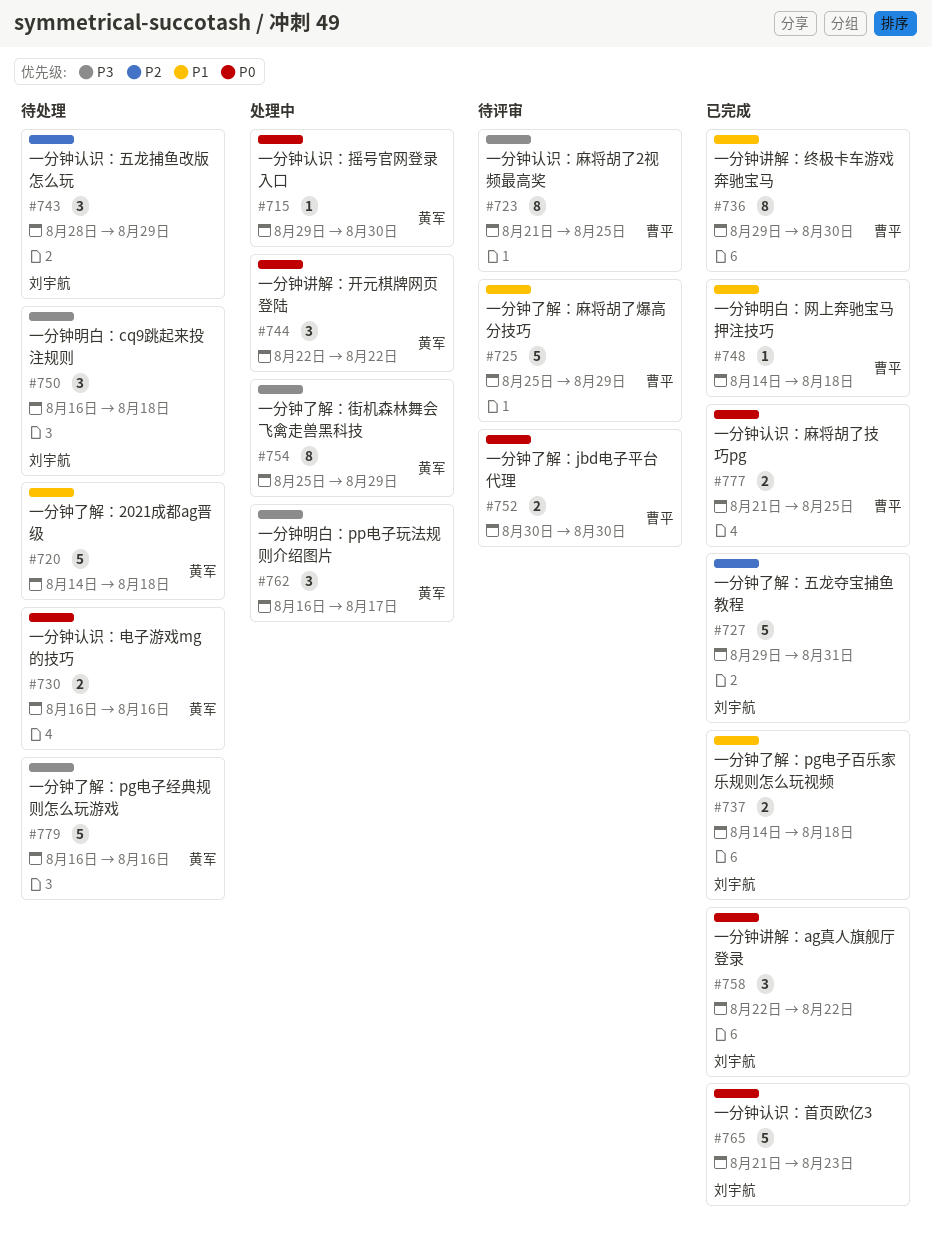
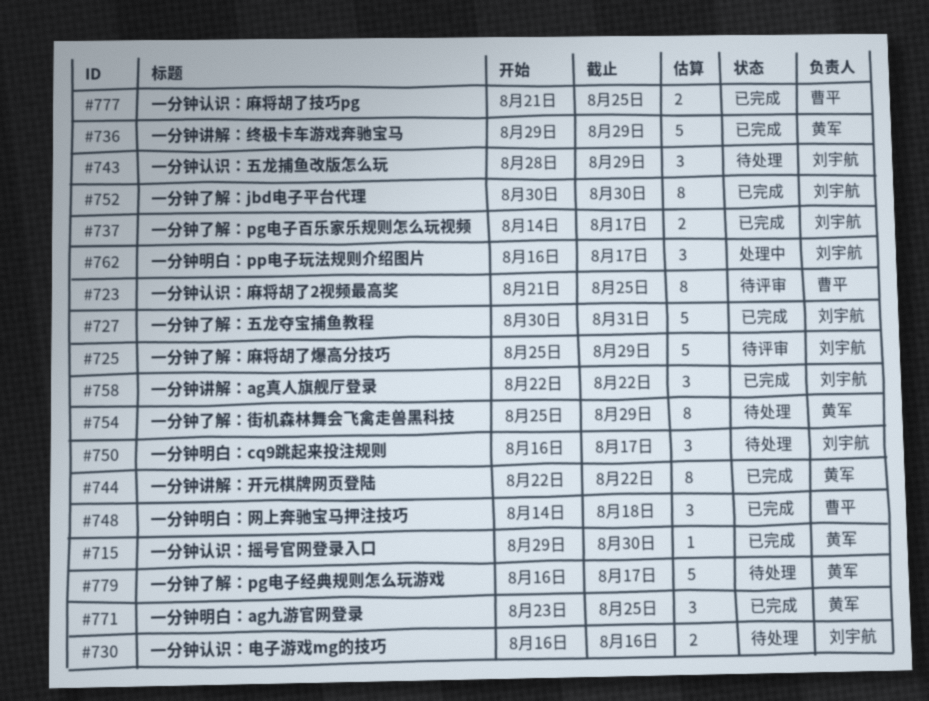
#715, status: 处理中 -> 已完成
#720: present -> none
#725, owner: 曹平 -> 刘宇航
#727, start: Aug 29 -> Aug 30
#730, owner: 黄军 -> 刘宇航
#736, owner: 曹平 -> 黄军
#736, estimate: 8 -> 5
#736, due: Aug 30 -> Aug 29
#737, due: Aug 18 -> Aug 17
#744, status: 处理中 -> 已完成
#744, estimate: 3 -> 8
#748, estimate: 1 -> 3
#750, due: Aug 18 -> Aug 17
#752, status: 待评审 -> 已完成
#752, owner: 曹平 -> 刘宇航
#752, estimate: 2 -> 8
#754, status: 处理中 -> 待处理
#762, owner: 黄军 -> 刘宇航
#765: present -> none
#771: none -> present
#779, due: Aug 16 -> Aug 17

